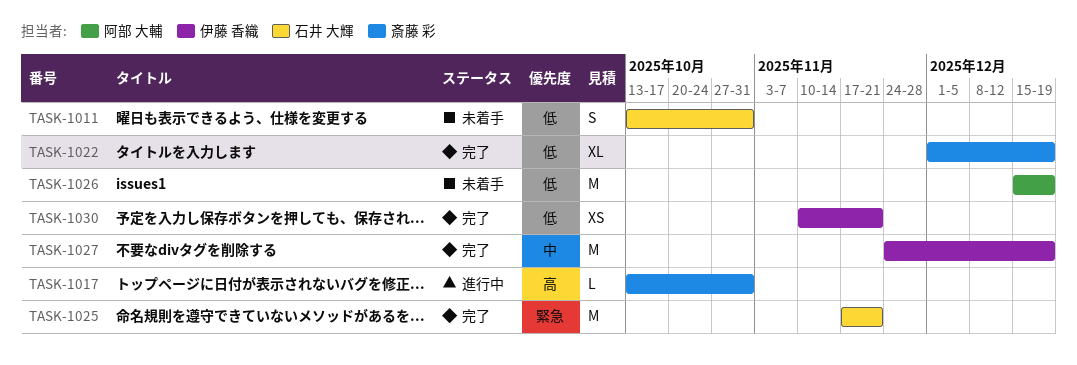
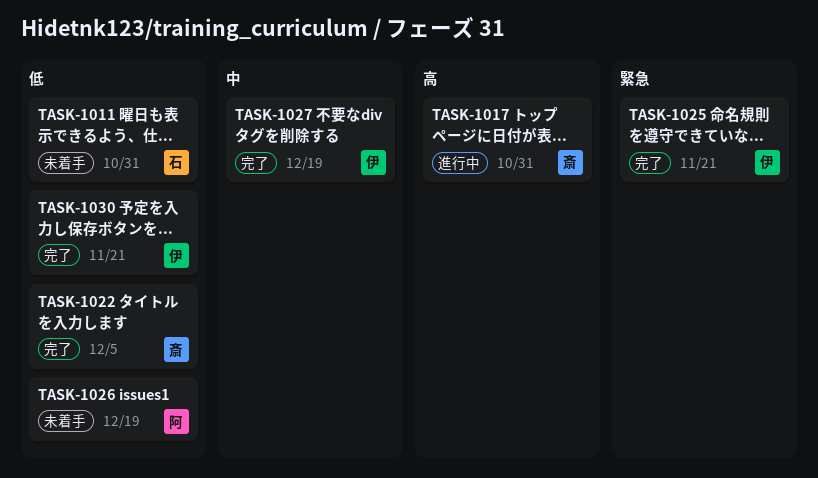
TASK-1022, due: Dec 19 -> Dec 5
TASK-1025, owner: 石井 大輝 -> 伊藤 香織

